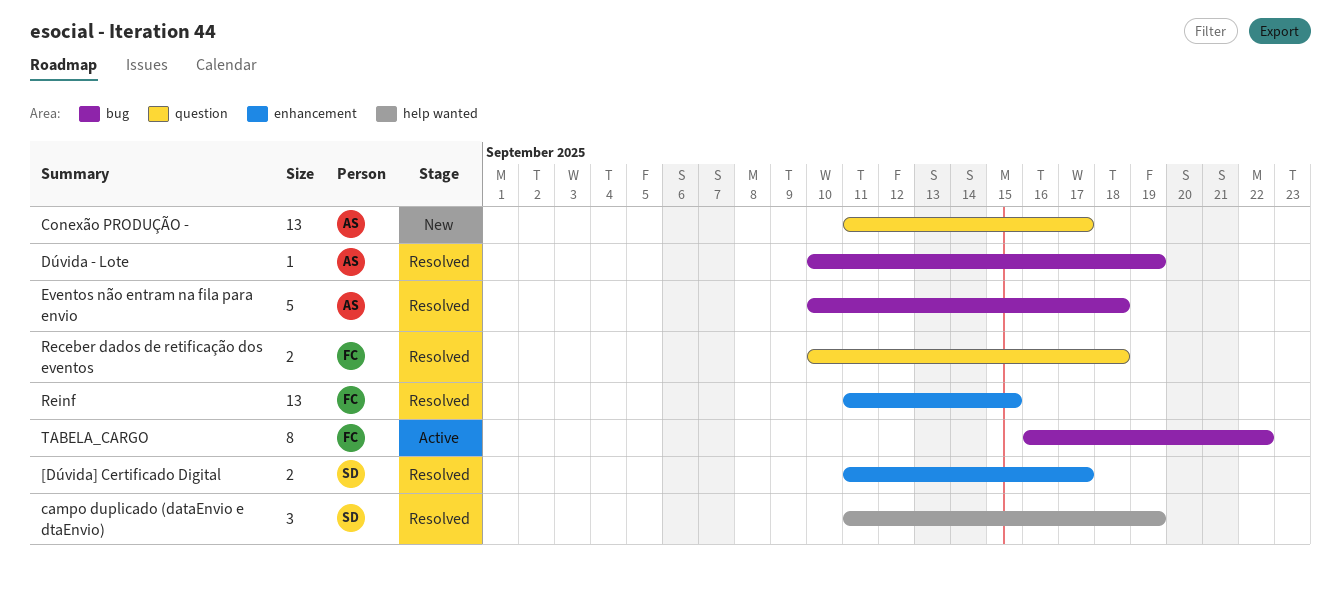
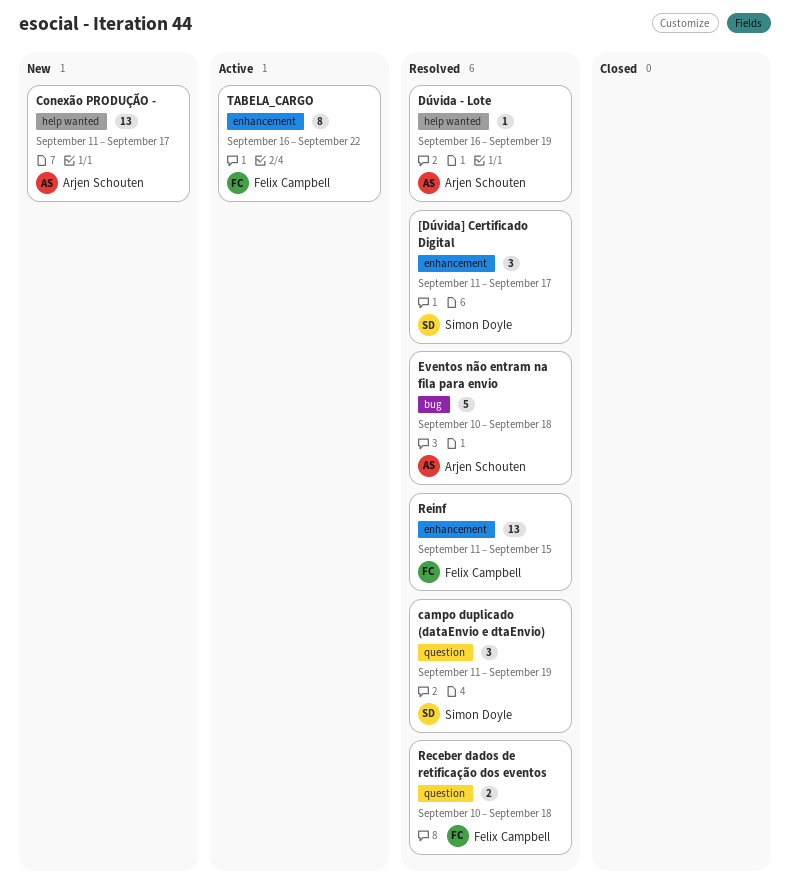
[Dúvida] Certificado Digital, estimate: 2 -> 3
campo duplicado (dataEnvio e dtaEnvio), label: help wanted -> question
Conexão PRODUÇÃO -, label: question -> help wanted
Dúvida - Lote, label: bug -> help wanted
Dúvida - Lote, start: Sep 10 -> Sep 16
TABELA_CARGO, label: bug -> enhancement

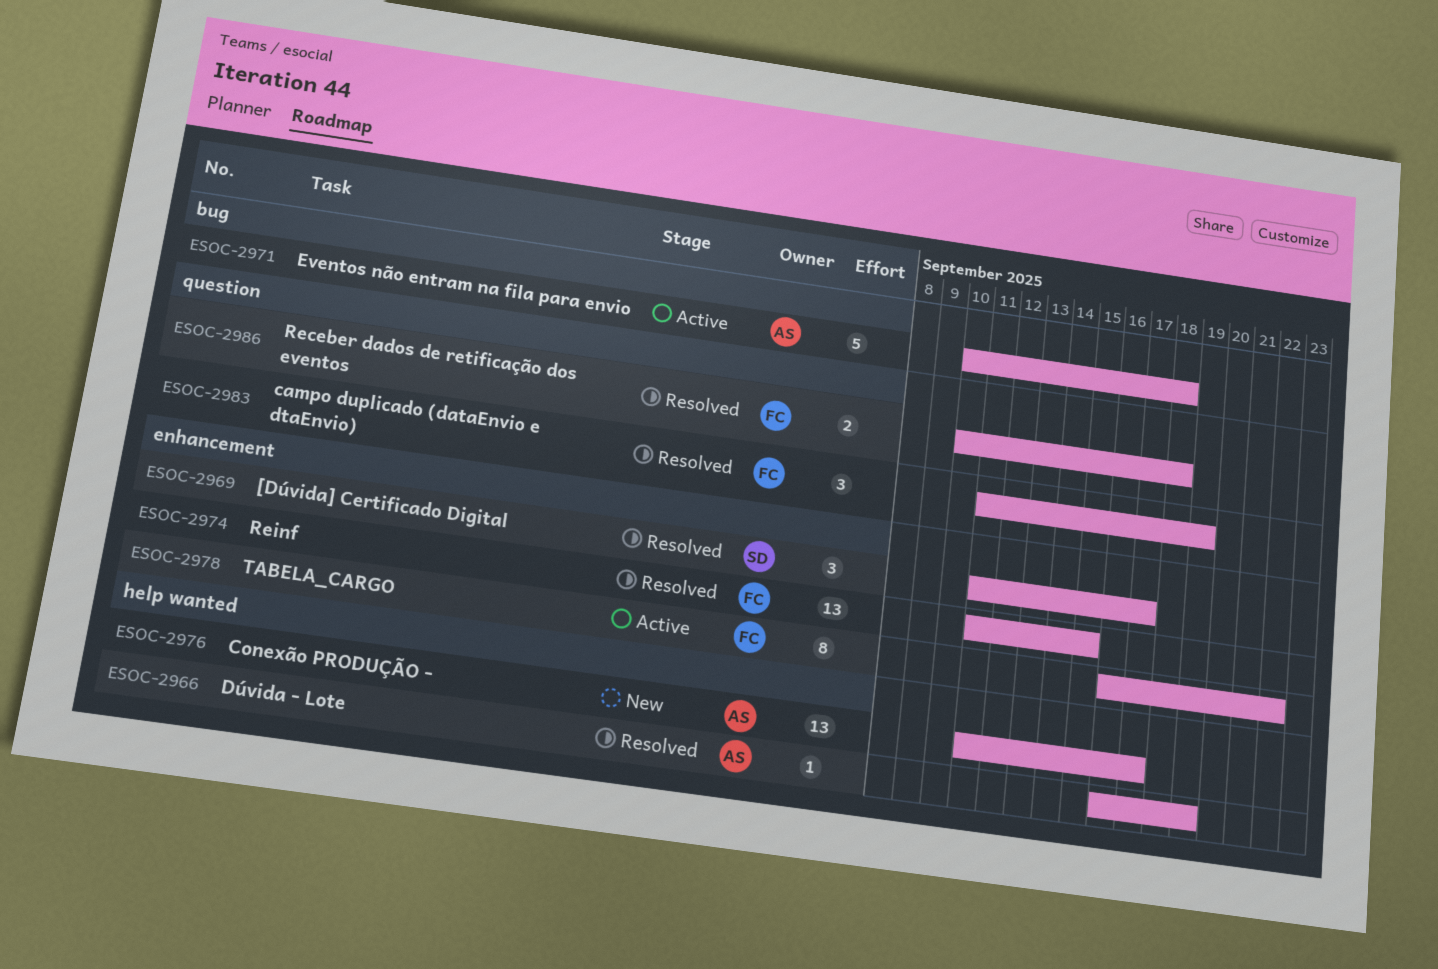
campo duplicado (dataEnvio e dtaEnvio), owner: Simon Doyle -> Felix Campbell
Eventos não entram na fila para envio, status: Resolved -> Active

